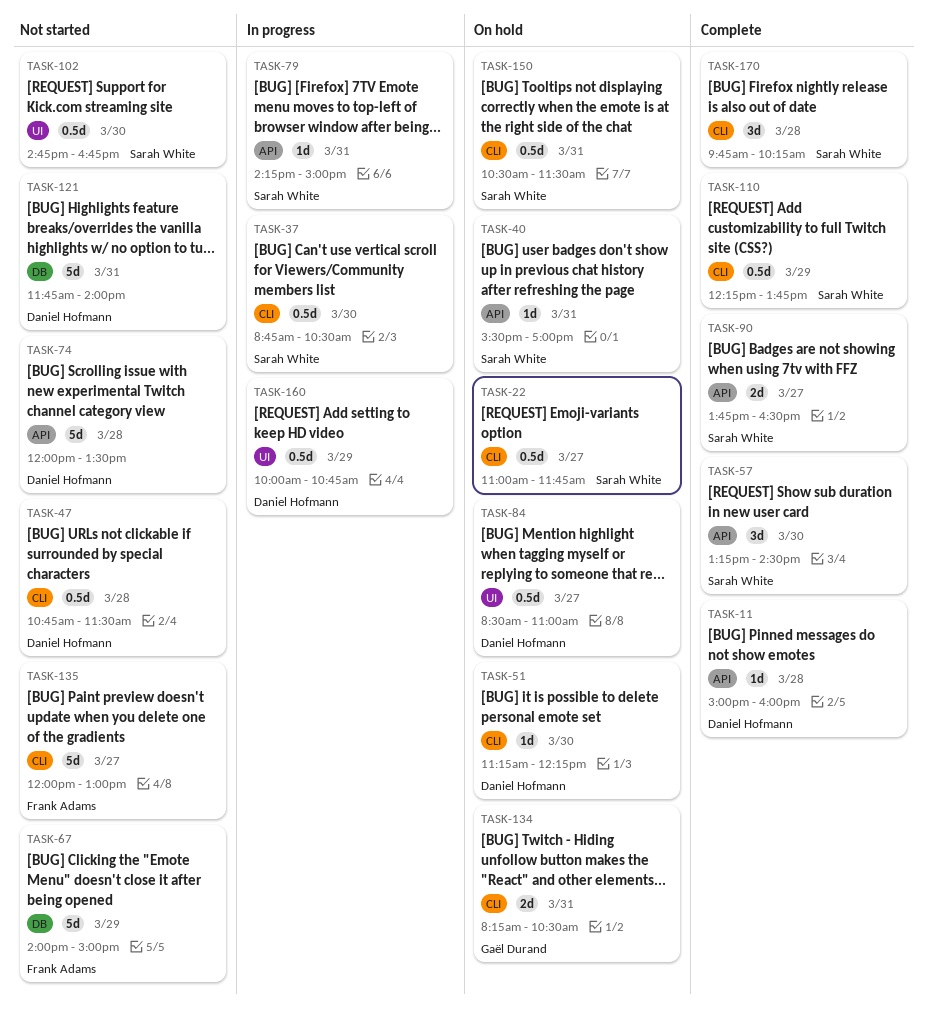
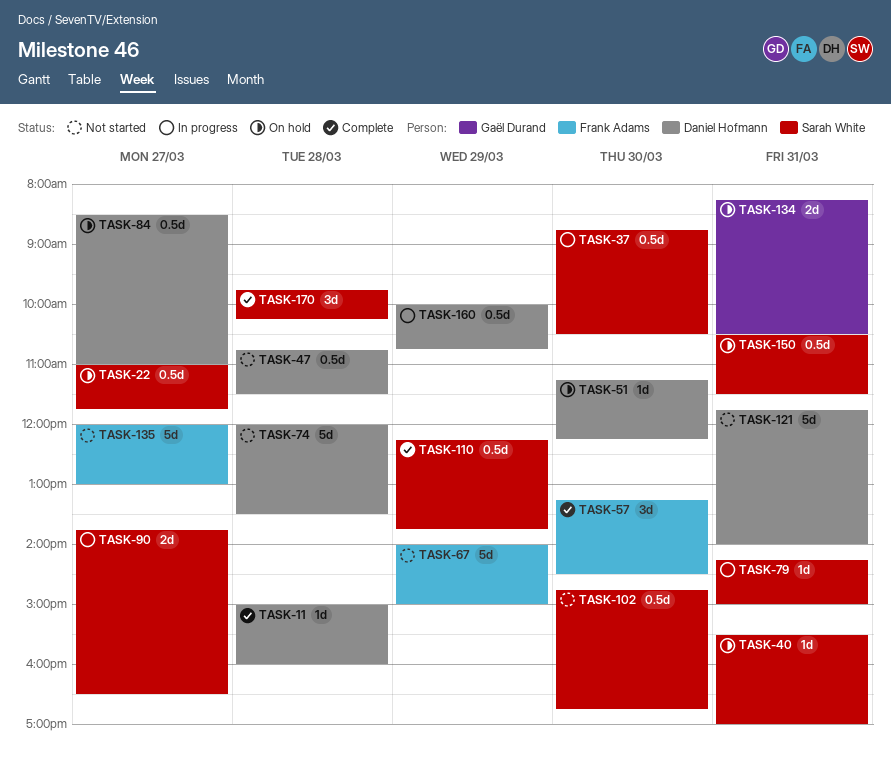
TASK-57, owner: Sarah White -> Frank Adams
TASK-90, status: Complete -> In progress

